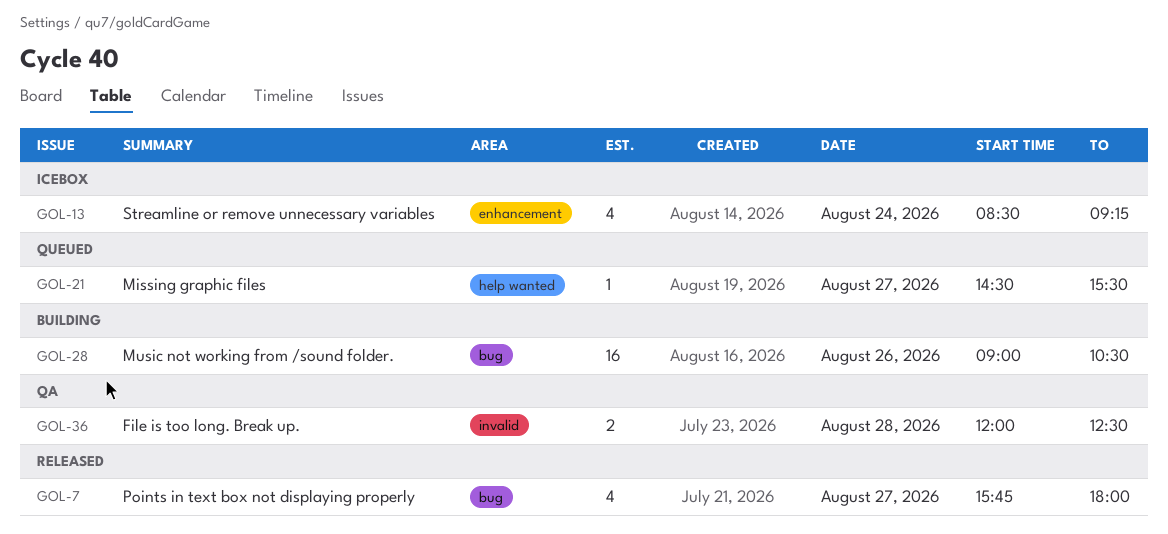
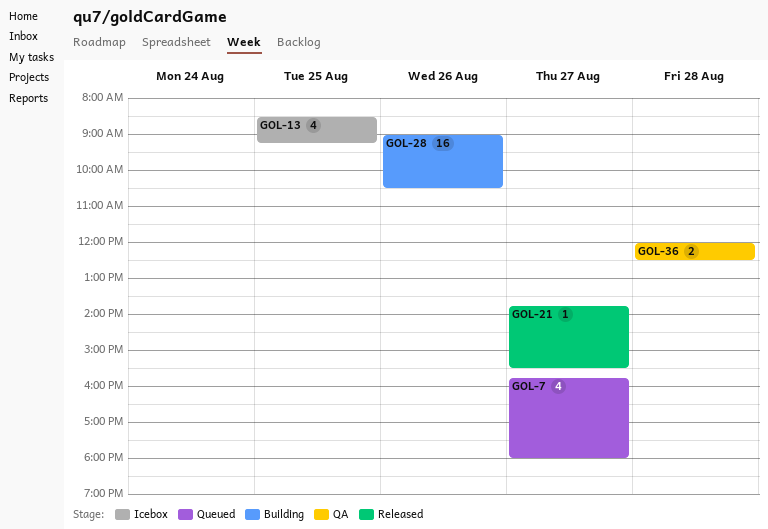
GOL-7, status: Released -> Queued
GOL-13, day: Aug 24 -> Aug 25
GOL-21, status: Queued -> Released
GOL-21, begins: 14:30 -> 13:45

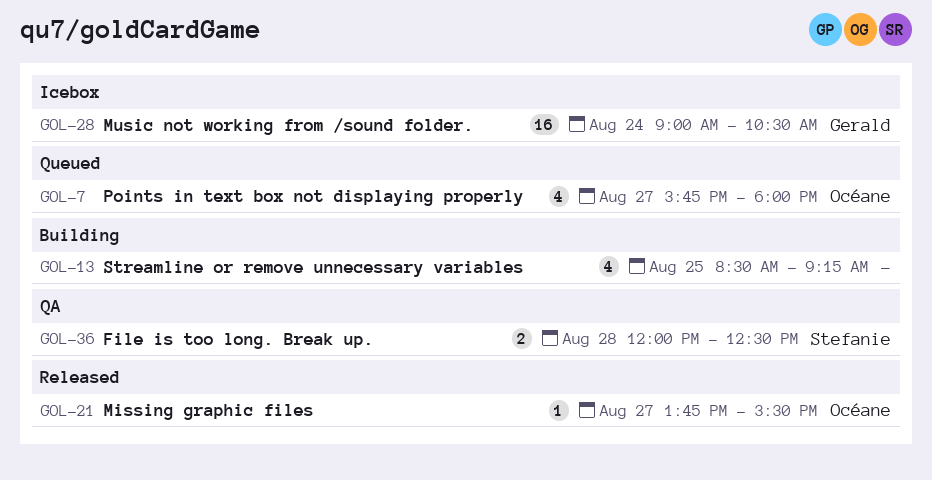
GOL-13, status: Icebox -> Building
GOL-28, status: Building -> Icebox
GOL-28, day: Aug 26 -> Aug 24

